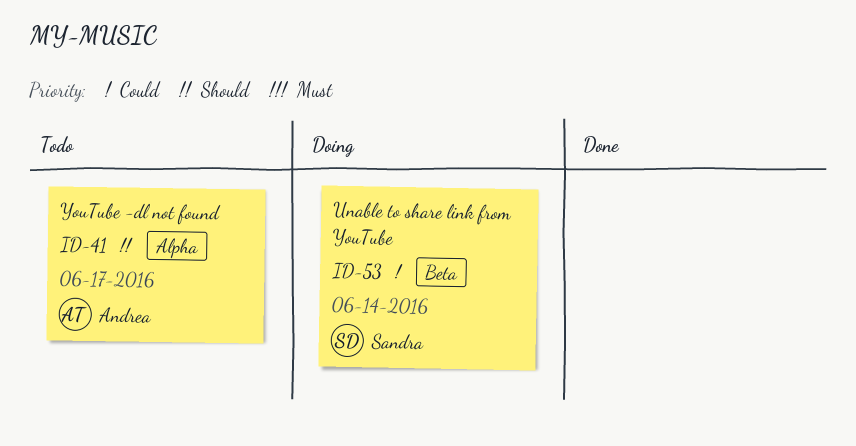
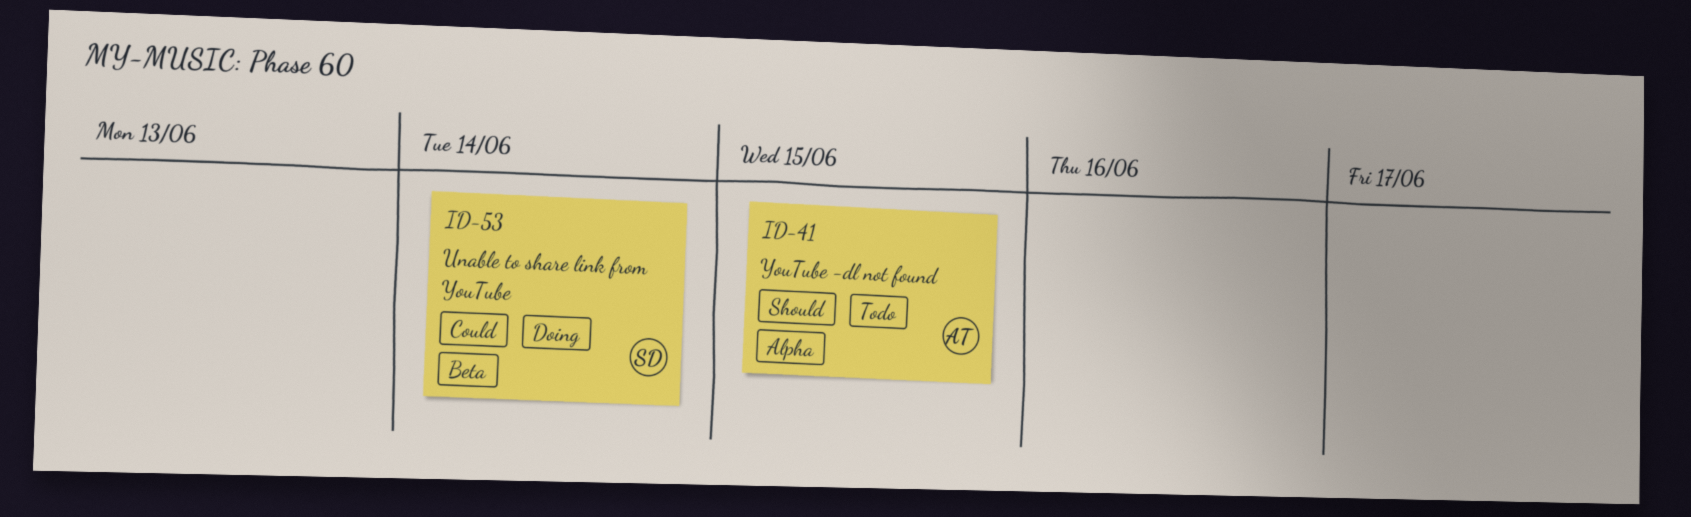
ID-41, due: Jun 17 -> Jun 15

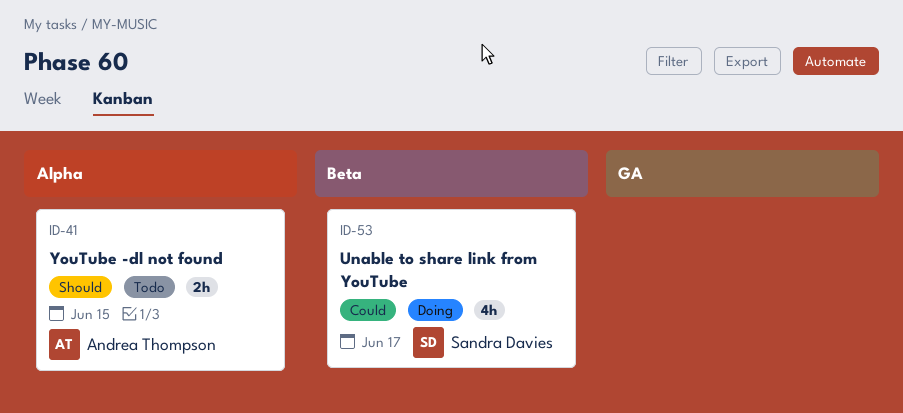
ID-53, due: Jun 14 -> Jun 17

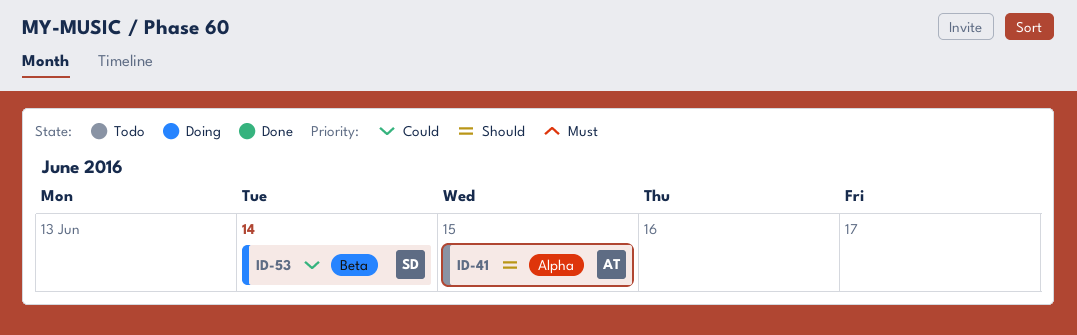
ID-53, due: Jun 17 -> Jun 14

